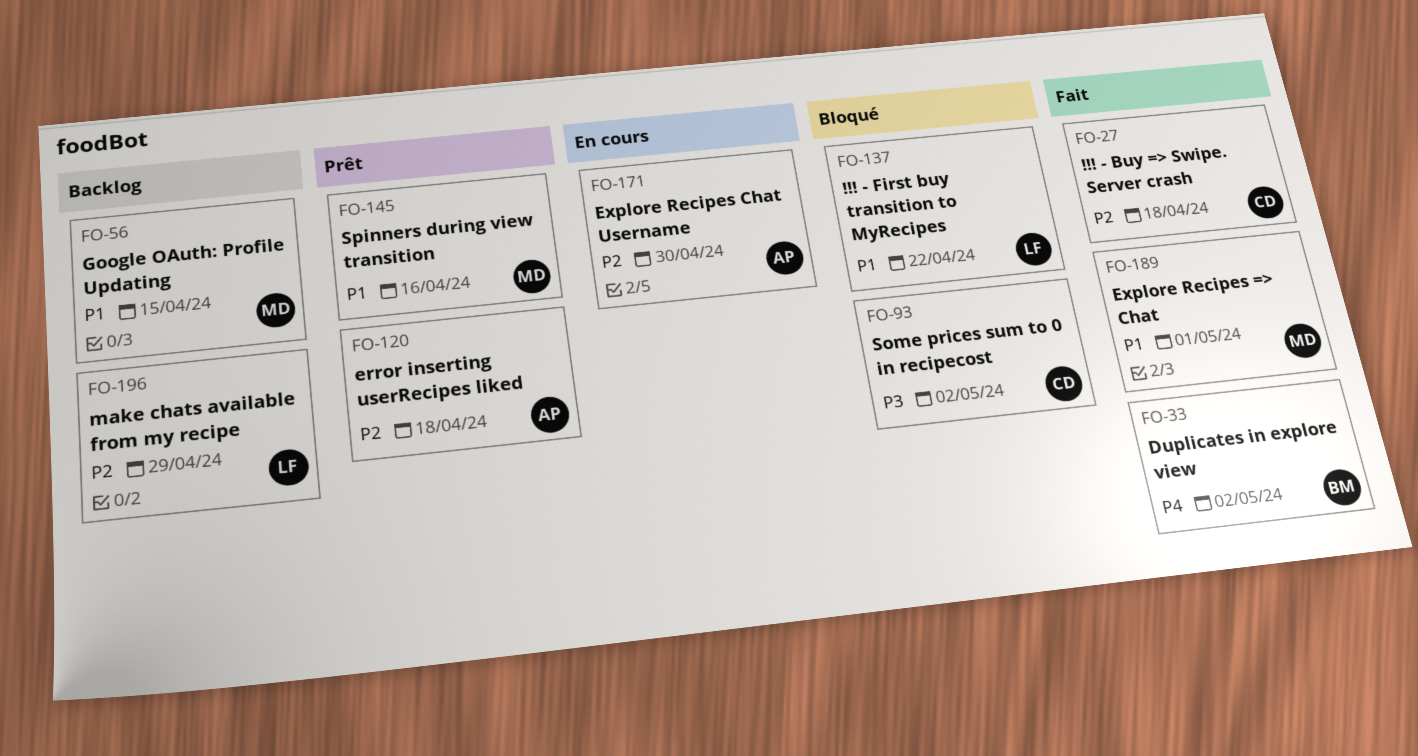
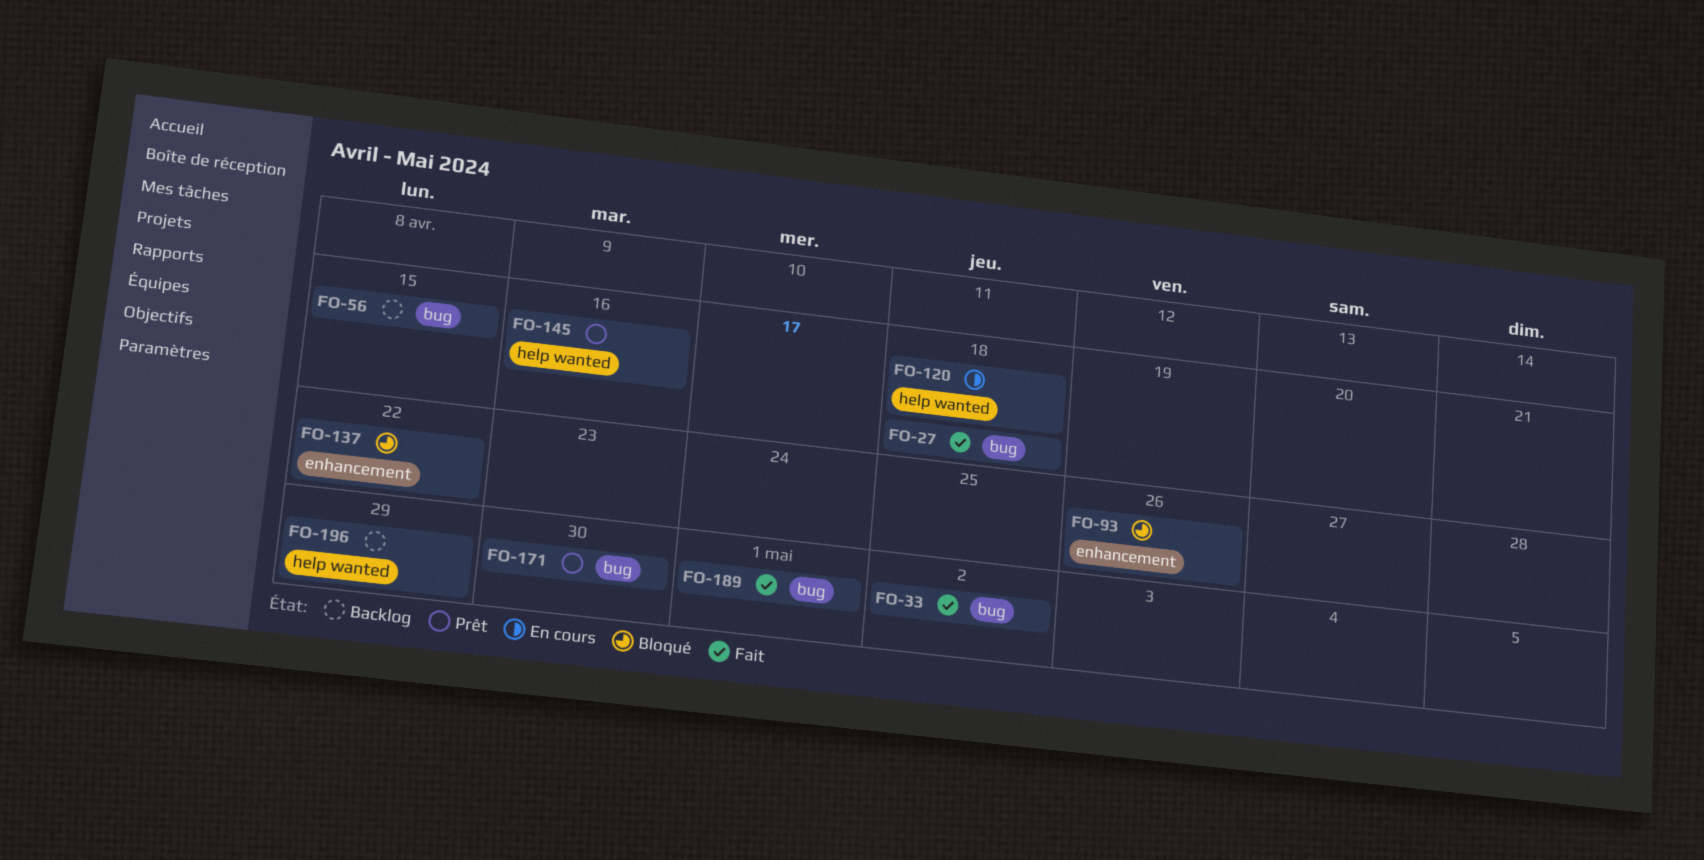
FO-93, due: May 2 -> Apr 26
FO-120, status: Prêt -> En cours
FO-171, status: En cours -> Prêt

